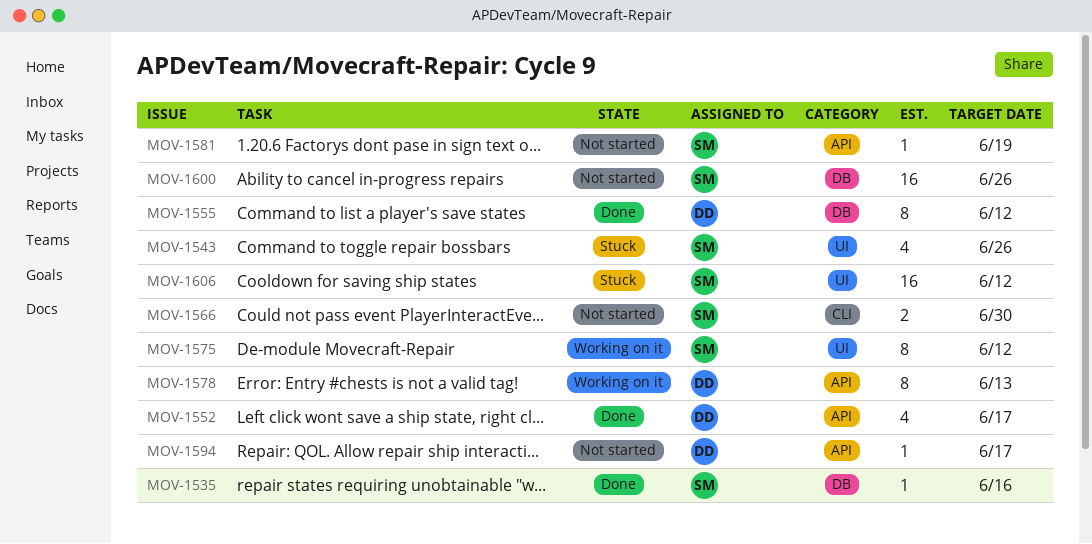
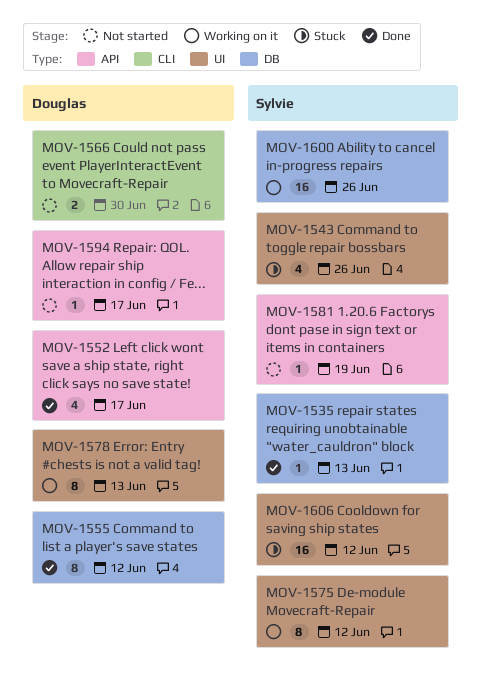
MOV-1535, due: Jun 16 -> Jun 13
MOV-1566, owner: Sylvie -> Douglas
MOV-1578, label: API -> UI
MOV-1600, status: Not started -> Working on it

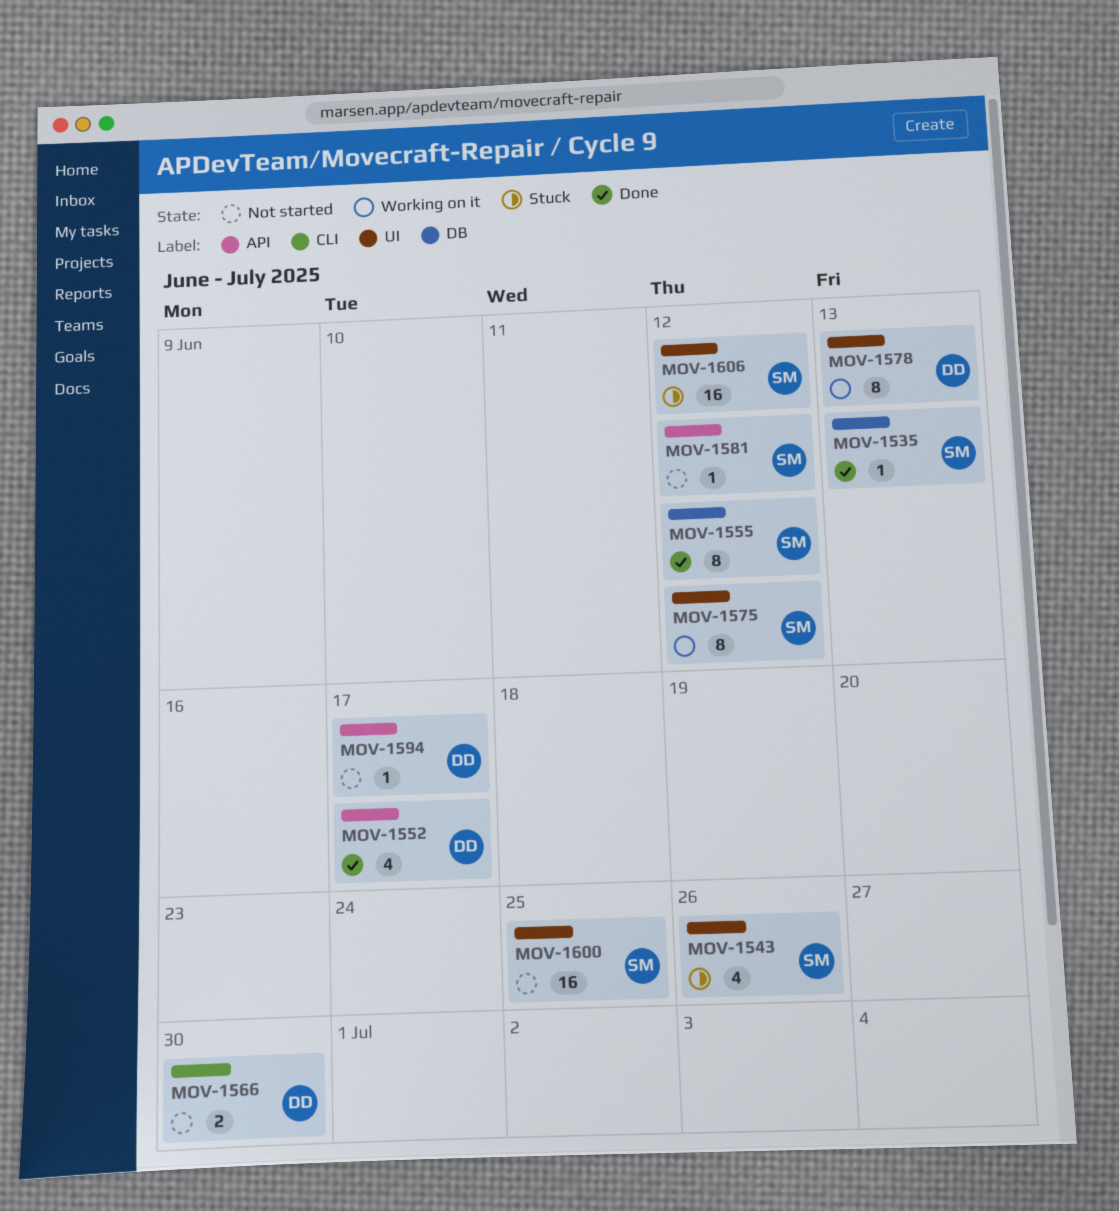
MOV-1555, owner: Douglas -> Sylvie
MOV-1581, due: Jun 19 -> Jun 12
MOV-1600, status: Working on it -> Not started
MOV-1600, label: DB -> UI
MOV-1600, due: Jun 26 -> Jun 25

